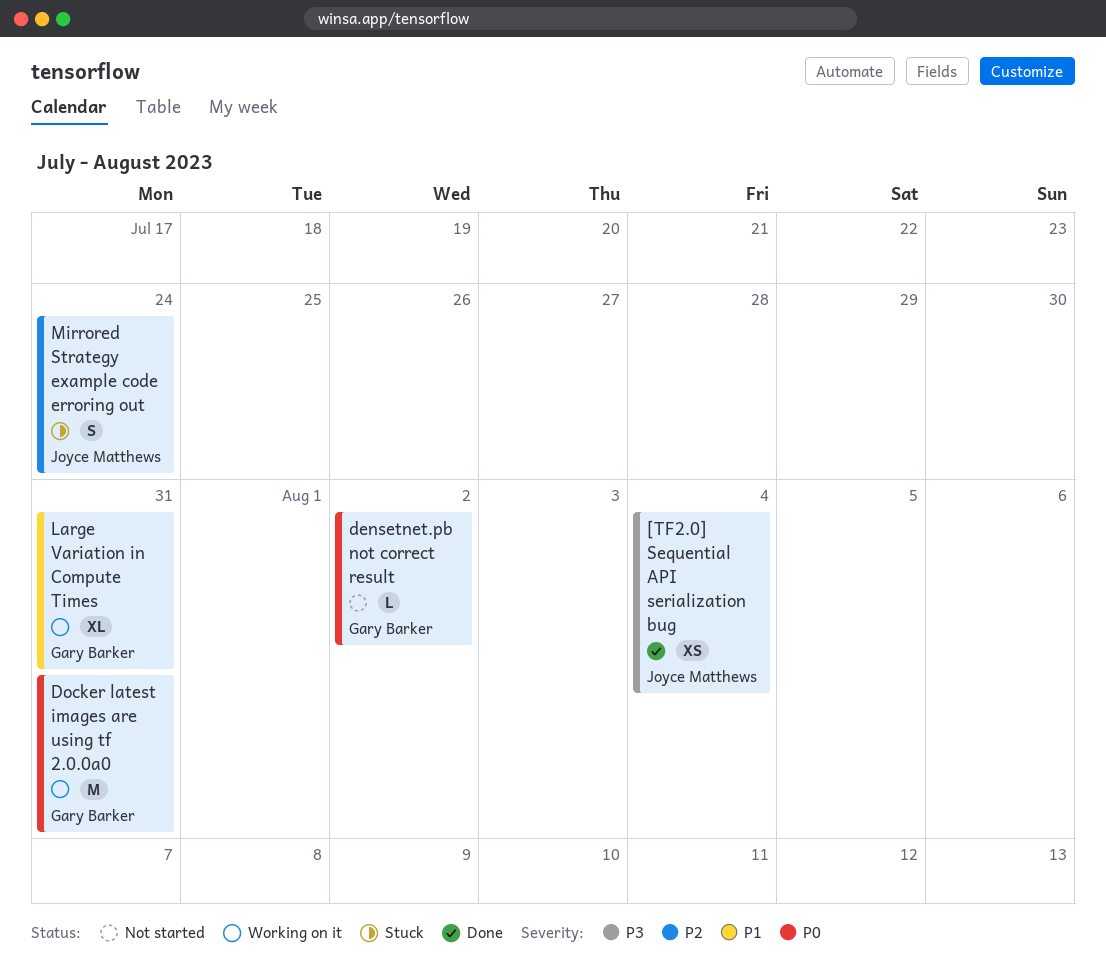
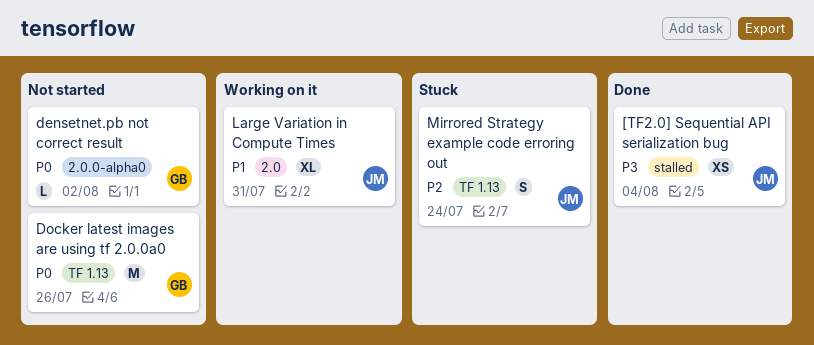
Docker latest images are using tf 2.0.0a0, status: Working on it -> Not started
Docker latest images are using tf 2.0.0a0, due: Jul 31 -> Jul 26
Large Variation in Compute Times, owner: Gary Barker -> Joyce Matthews

